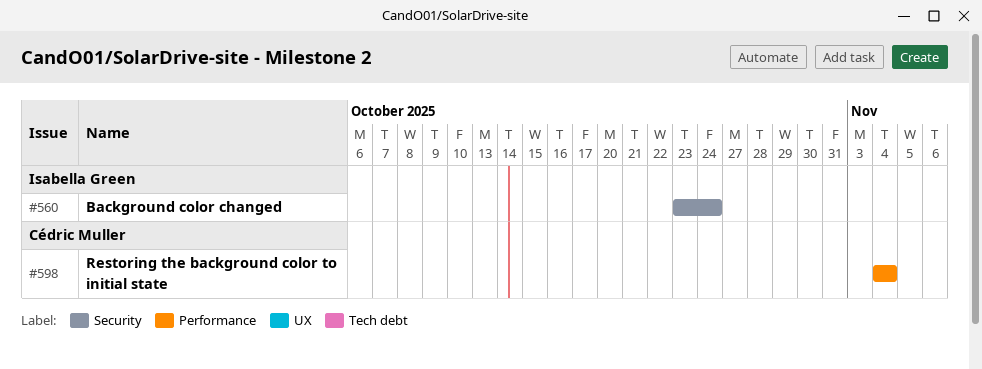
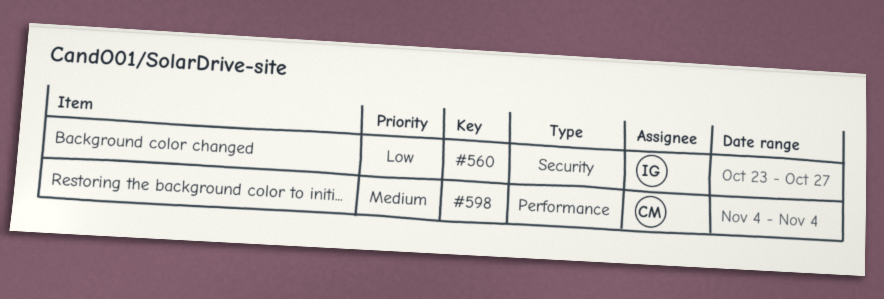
#560, due: Oct 24 -> Oct 27

